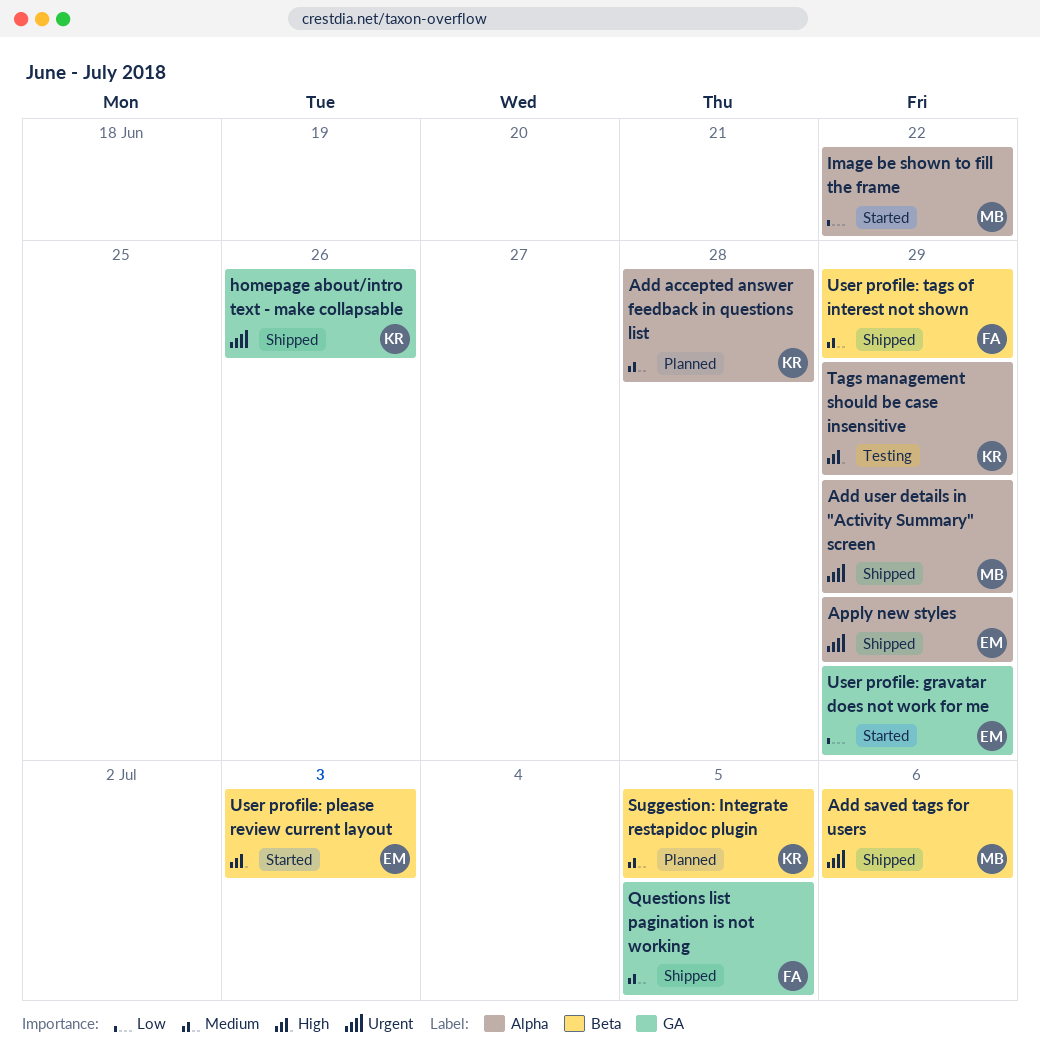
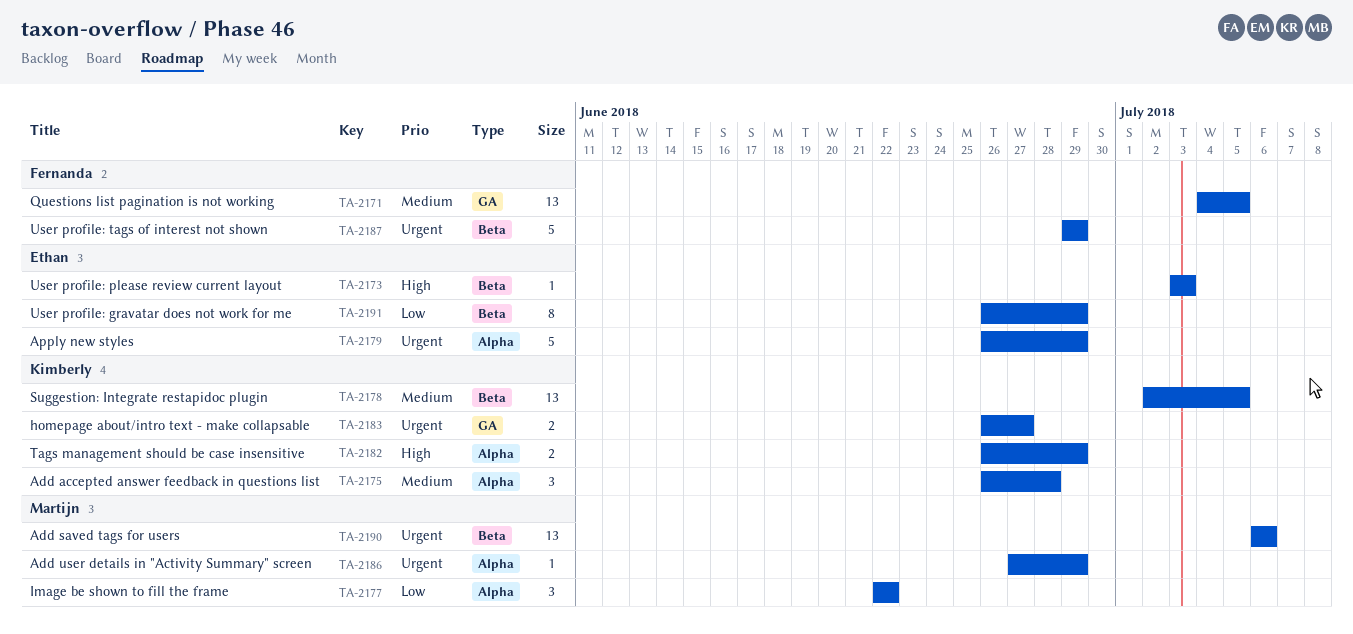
homepage about/intro text - make collapsable, due: Jun 26 -> Jun 27
User profile: gravatar does not work for me, label: GA -> Beta
User profile: tags of interest not shown, priority: Medium -> Urgent

